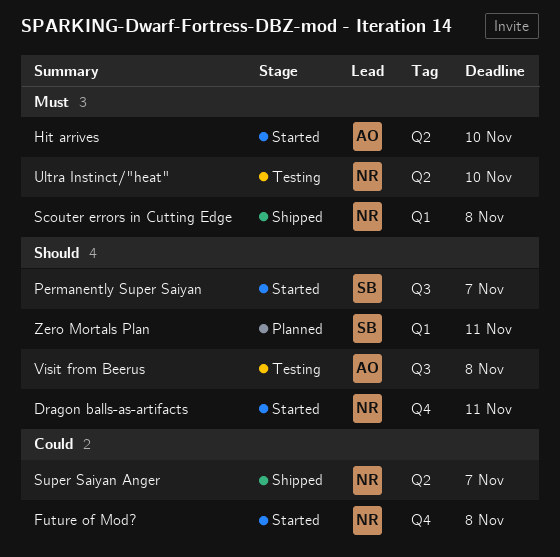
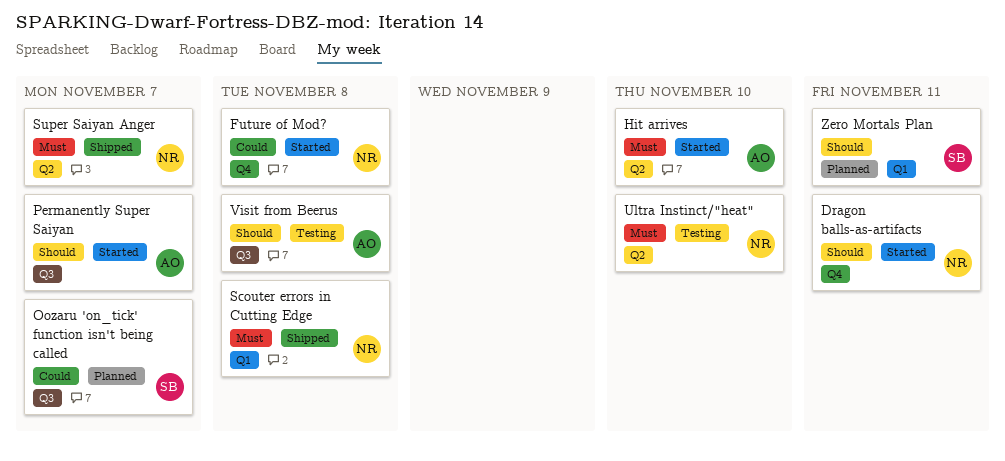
Oozaru 'on_tick' function isn't being called: none -> present
Permanently Super Saiyan, owner: SB -> AO
Super Saiyan Anger, priority: Could -> Must

